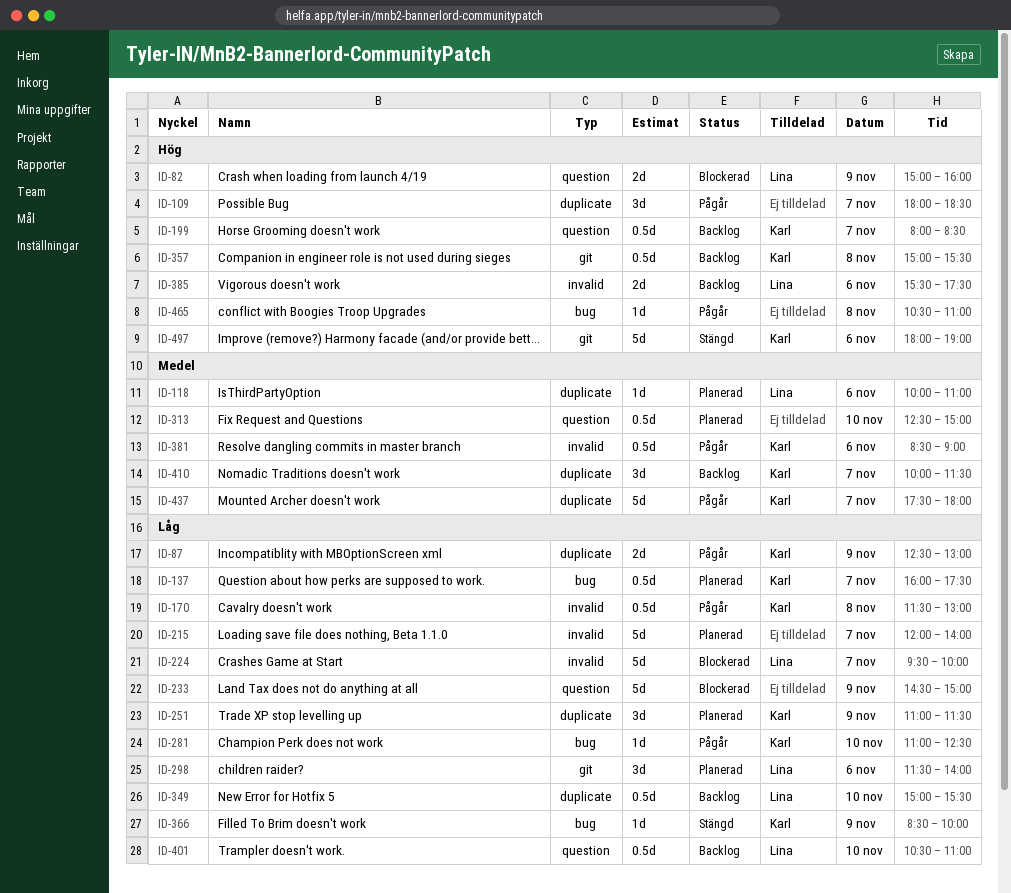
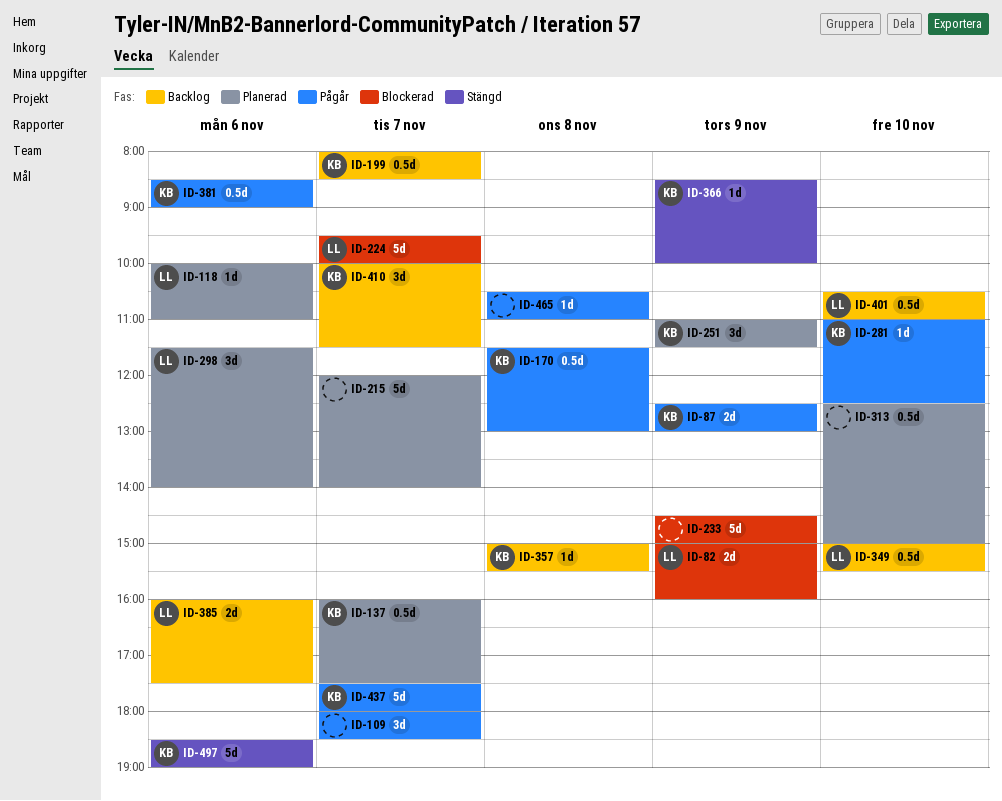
ID-357, estimate: 0.5d -> 1d
ID-385, begins: 15:30 -> 16:00
ID-497, begins: 18:00 -> 18:30

